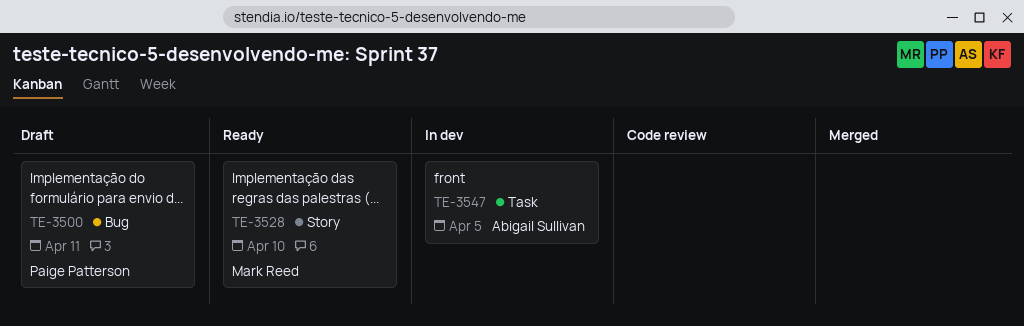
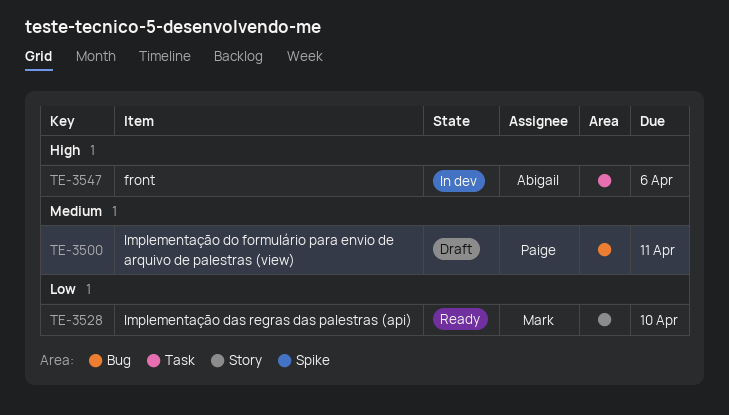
TE-3547, due: Apr 5 -> Apr 6

